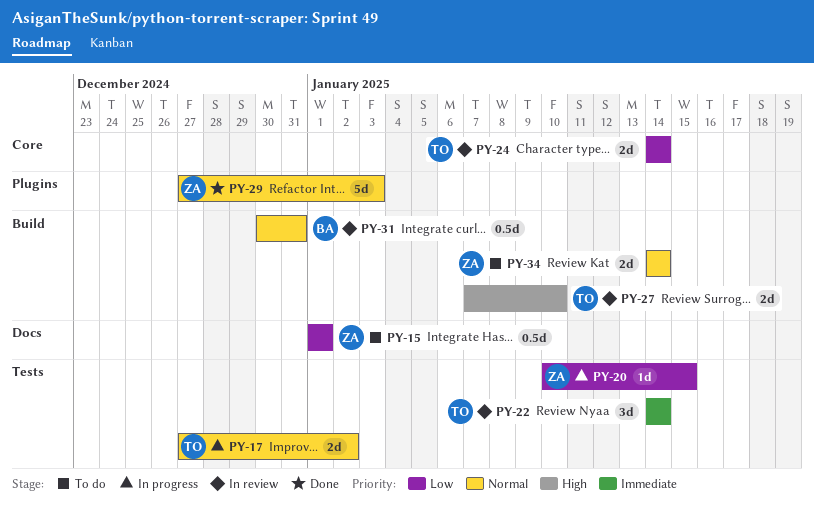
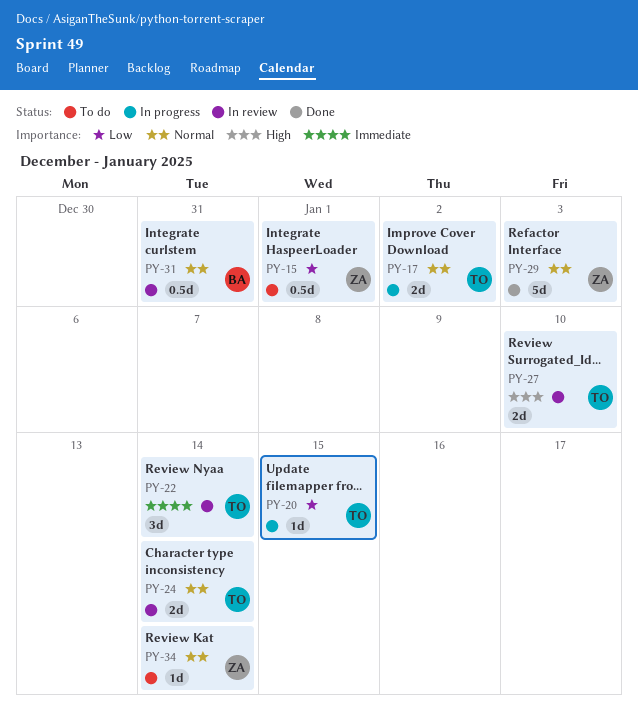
PY-20, owner: ZA -> TO
PY-24, priority: Low -> Normal
PY-34, estimate: 2d -> 1d

